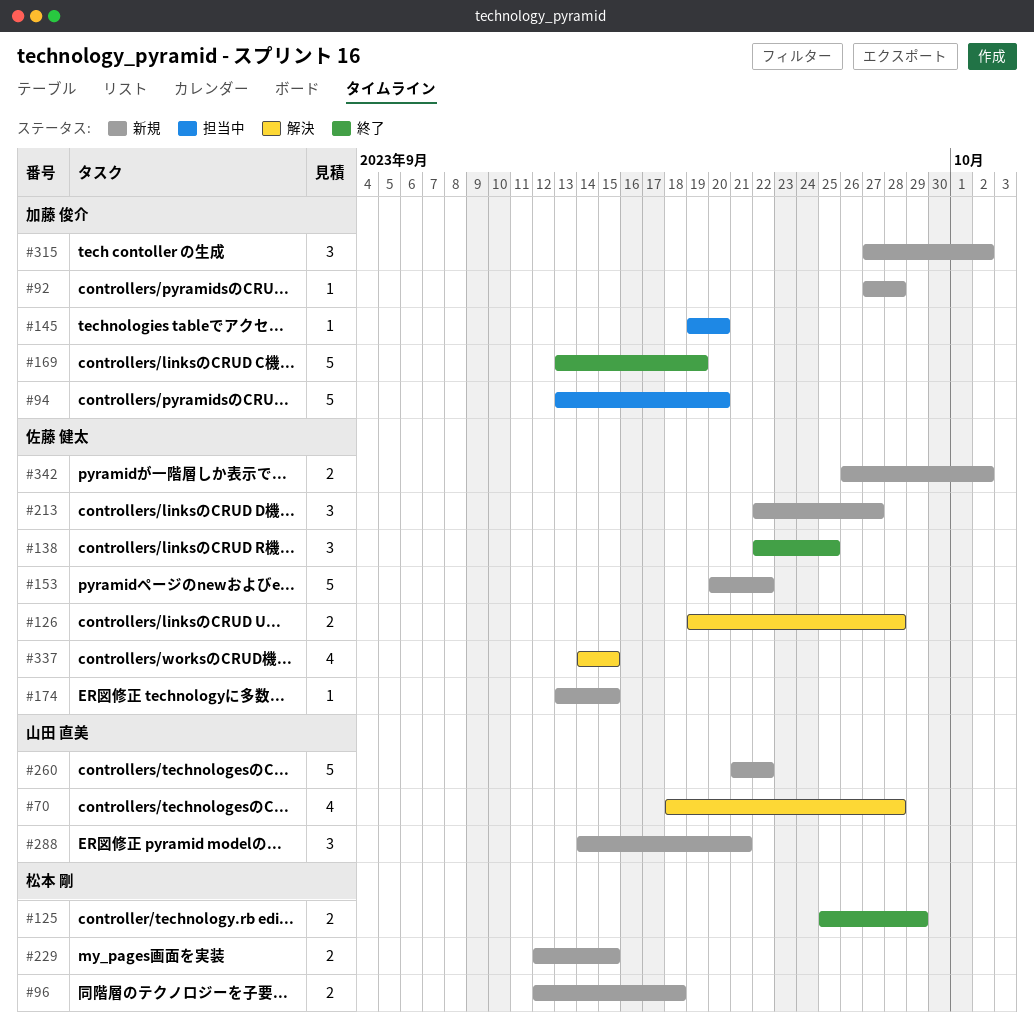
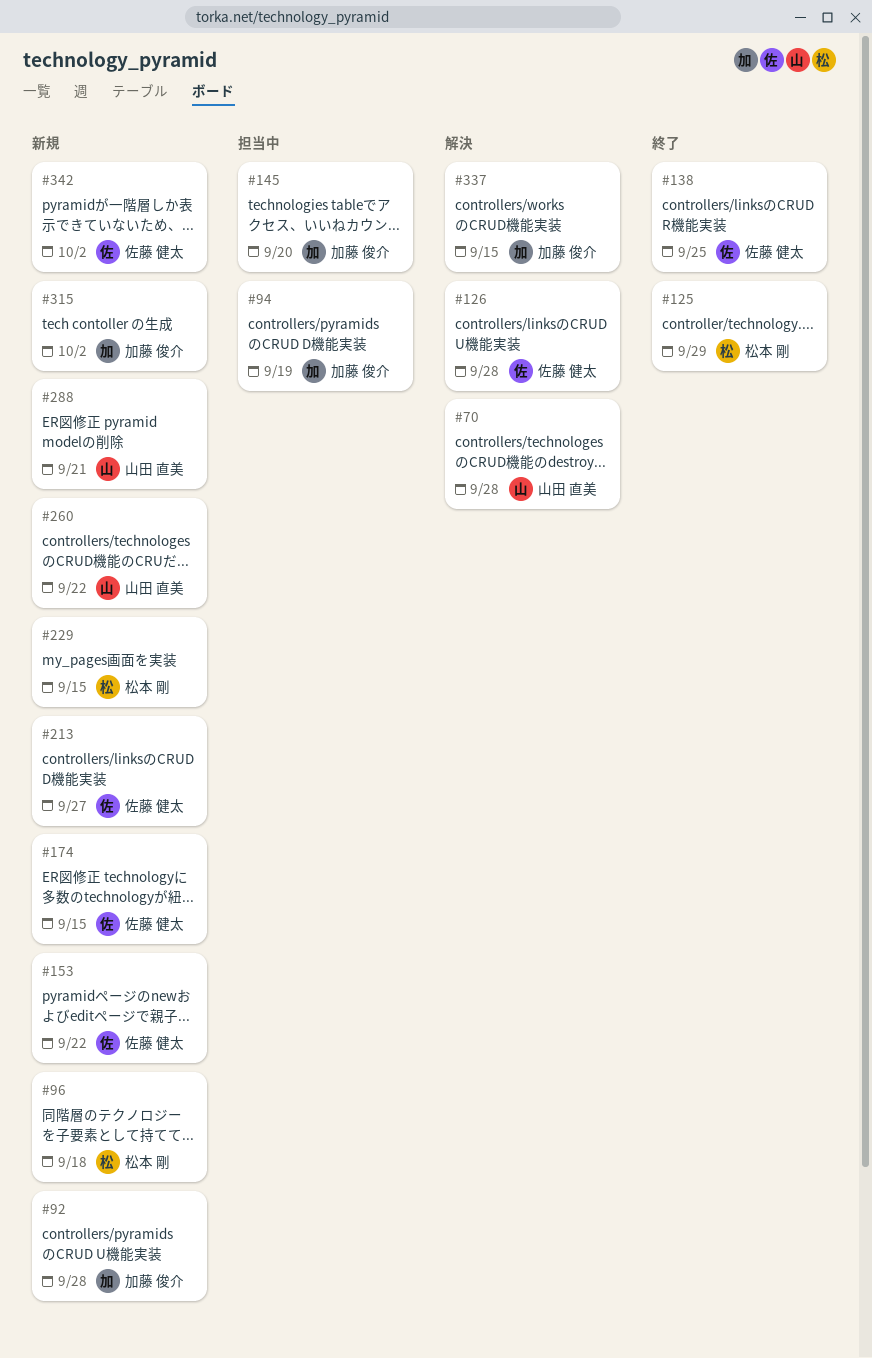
#94, due: Sep 20 -> Sep 19
#169: present -> none
#337, owner: 佐藤 健太 -> 加藤 俊介

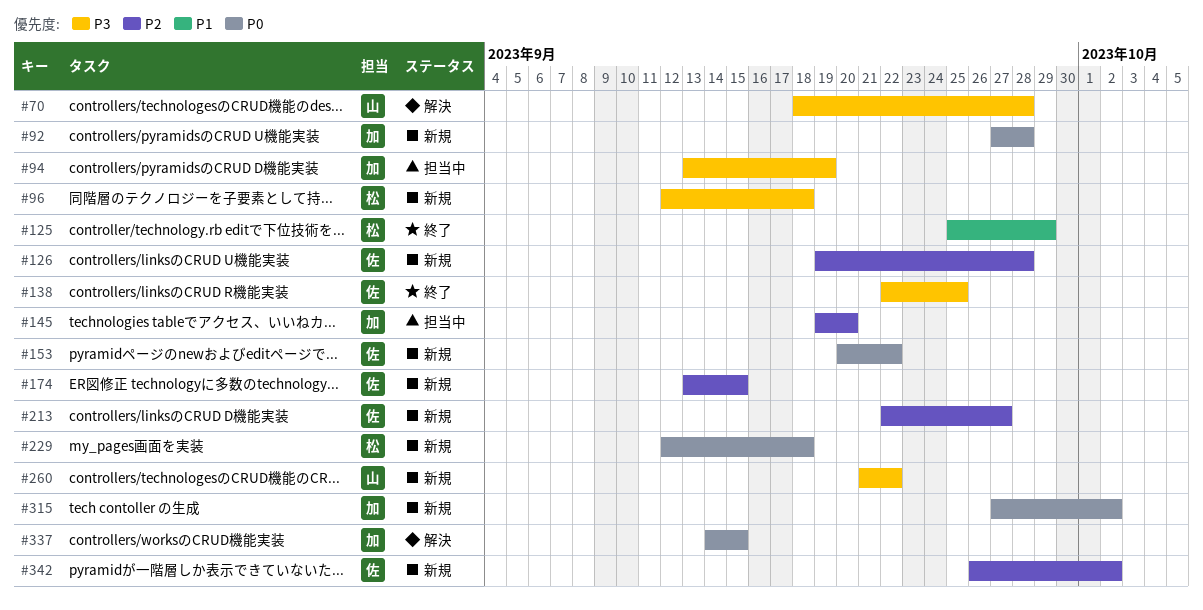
#126, status: 解決 -> 新規
#229, due: Sep 15 -> Sep 18
#288: present -> none

